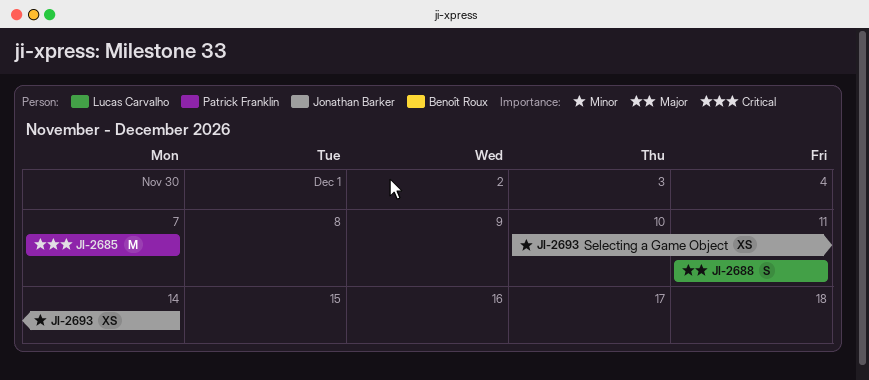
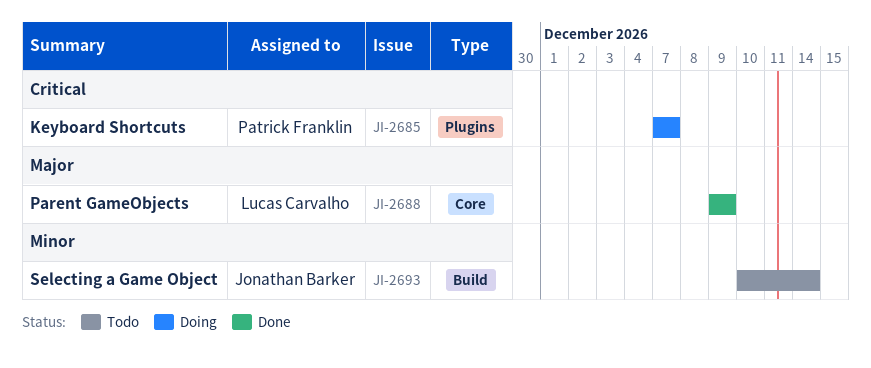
JI-2688, start: Dec 11 -> Dec 9
JI-2688, due: Dec 11 -> Dec 9

